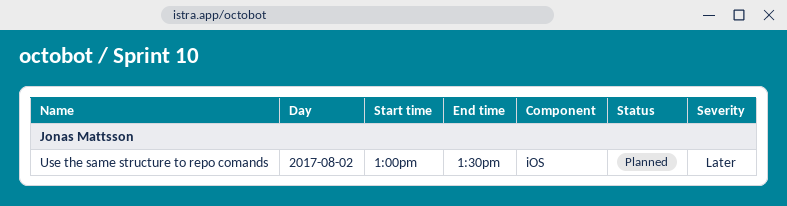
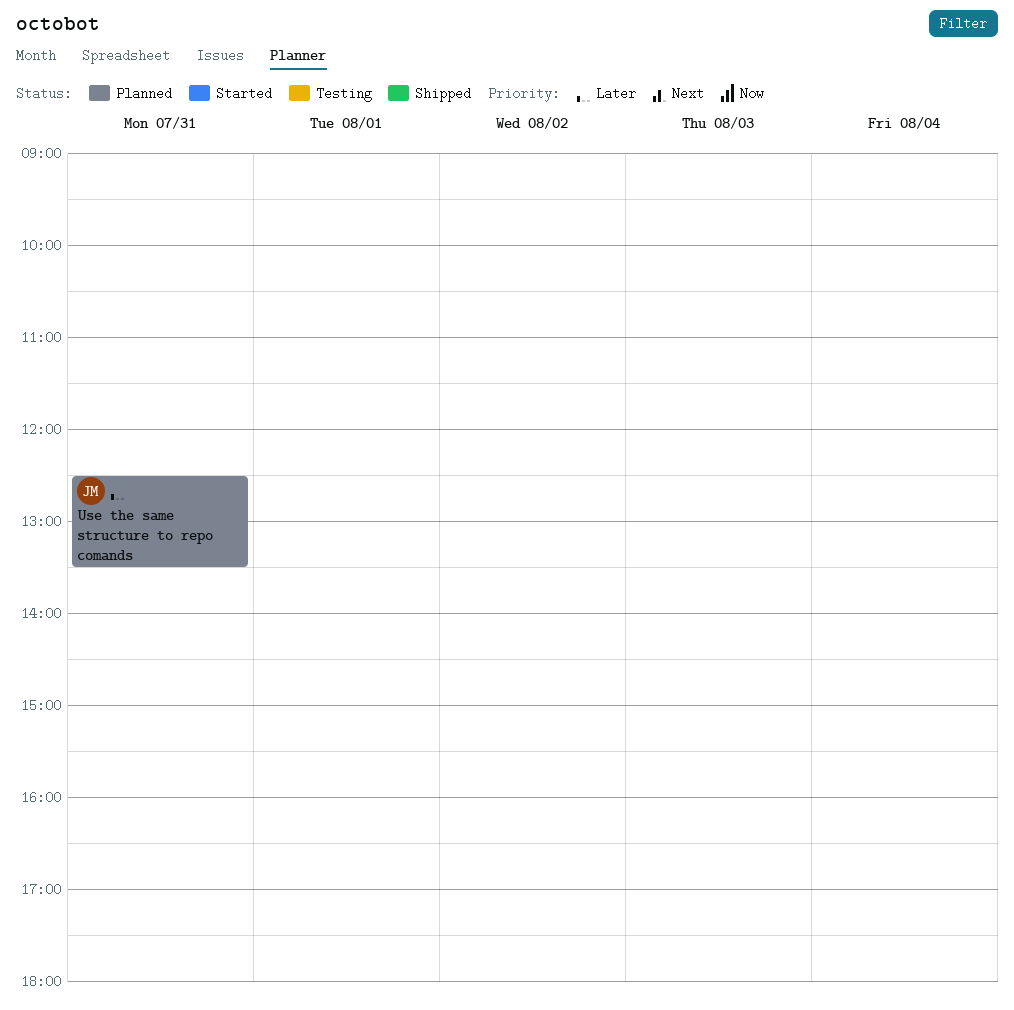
Use the same structure to repo comands, day: Aug 2 -> Jul 31
Use the same structure to repo comands, begins: 13:00 -> 12:30

